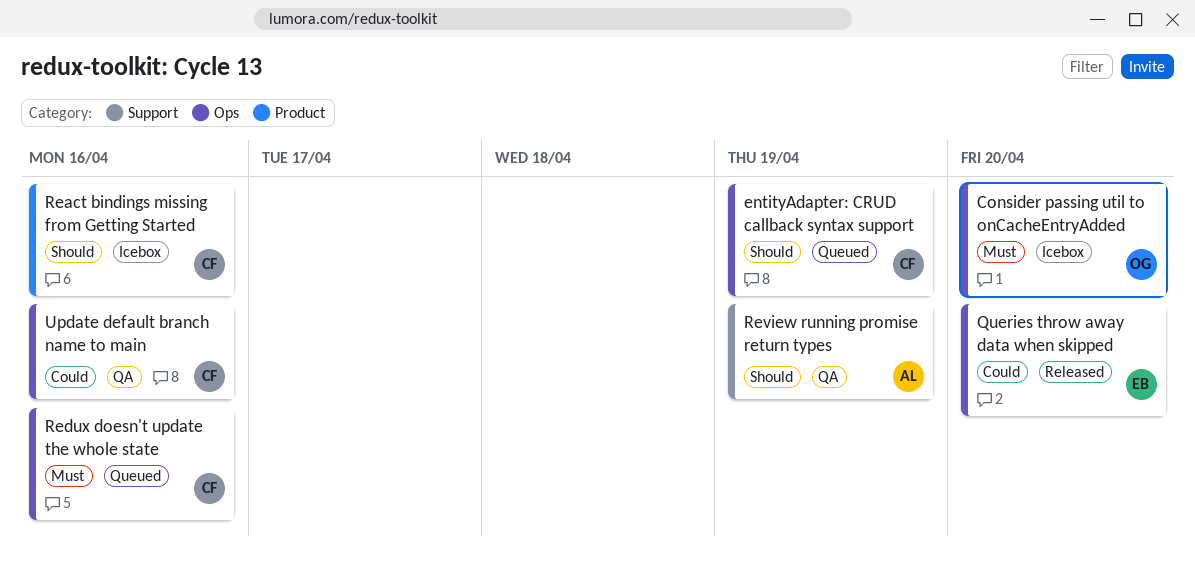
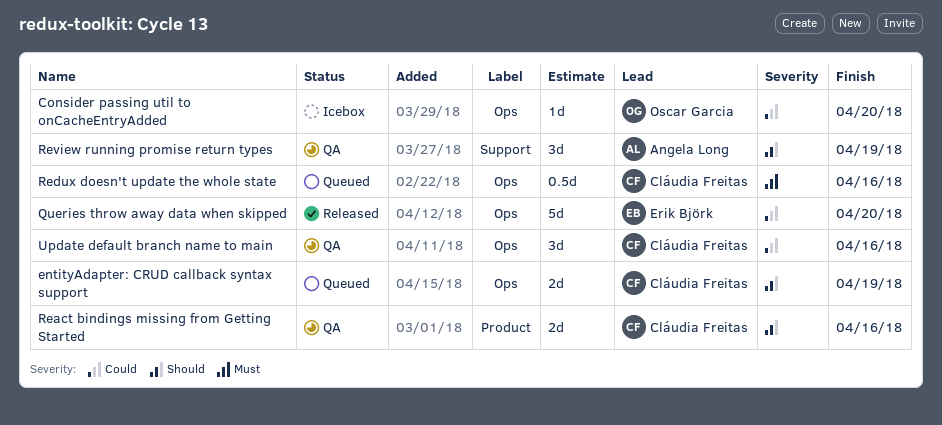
Consider passing util to onCacheEntryAdded, priority: Must -> Could
React bindings missing from Getting Started, status: Icebox -> QA

